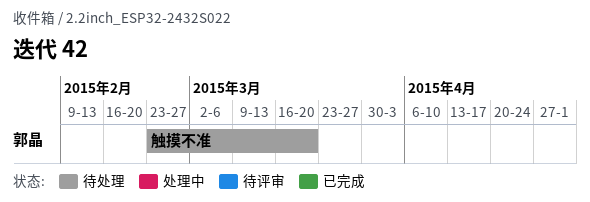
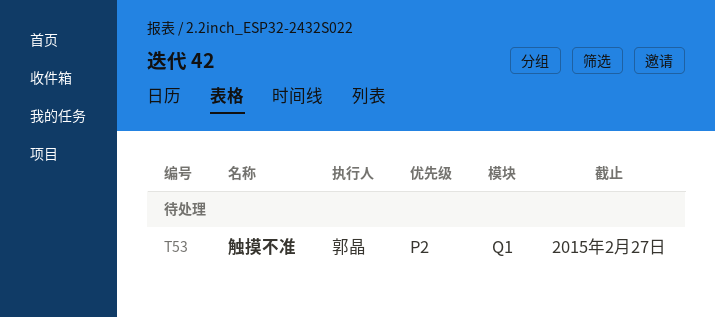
触摸不准, due: Mar 20 -> Feb 27

